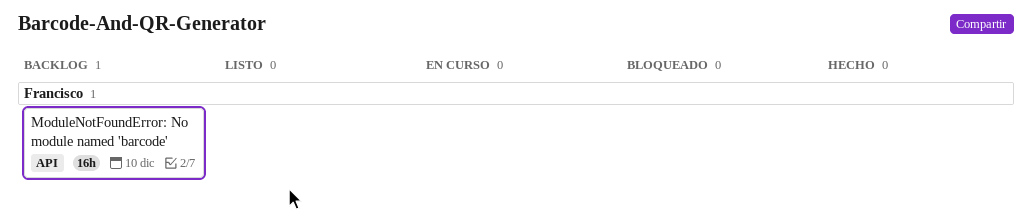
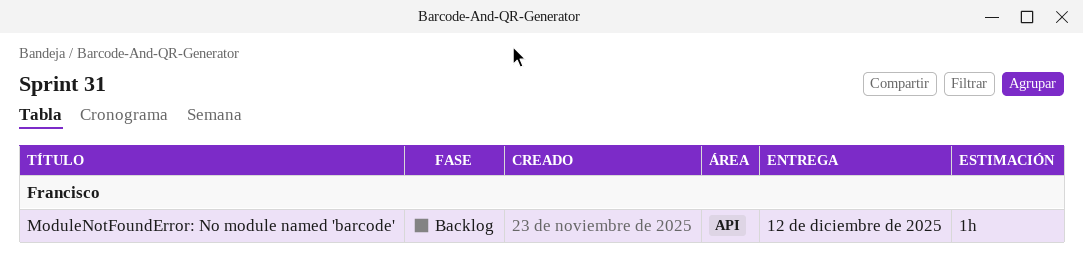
ModuleNotFoundError: No module named 'barcode', estimate: 16h -> 1h
ModuleNotFoundError: No module named 'barcode', due: Dec 10 -> Dec 12

